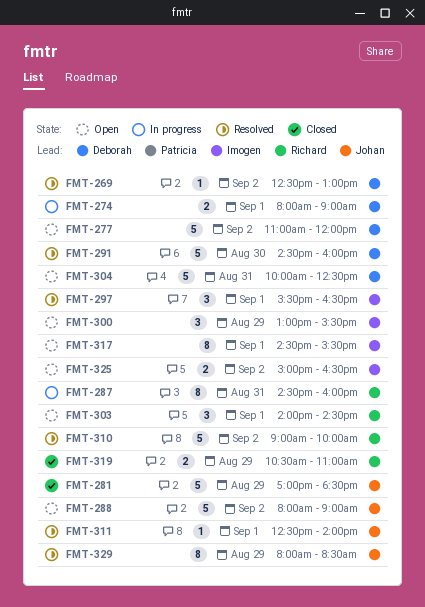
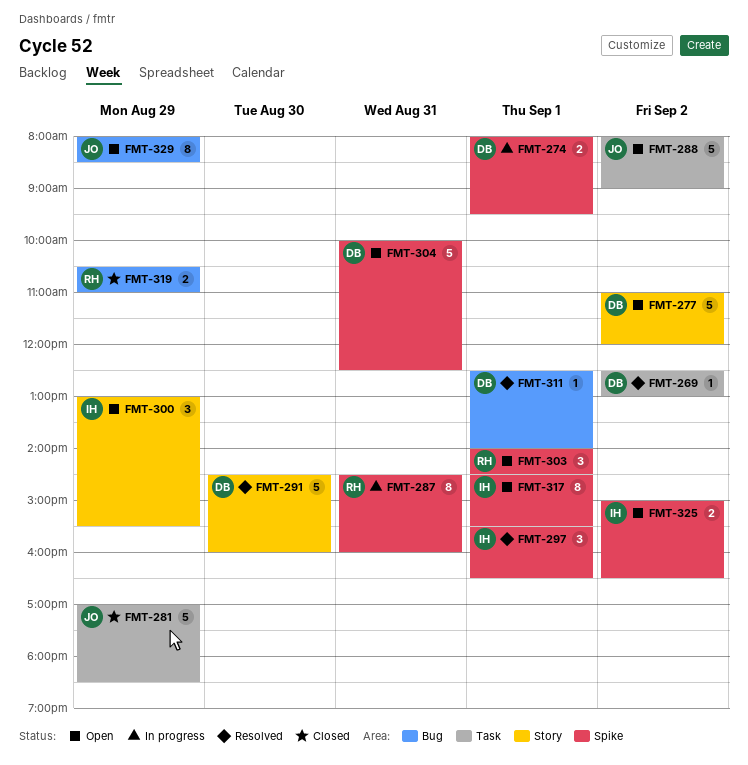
FMT-274, ends: 09:00 -> 09:30
FMT-310: present -> none
FMT-311, owner: Johan -> Deborah
FMT-329, status: Resolved -> Open

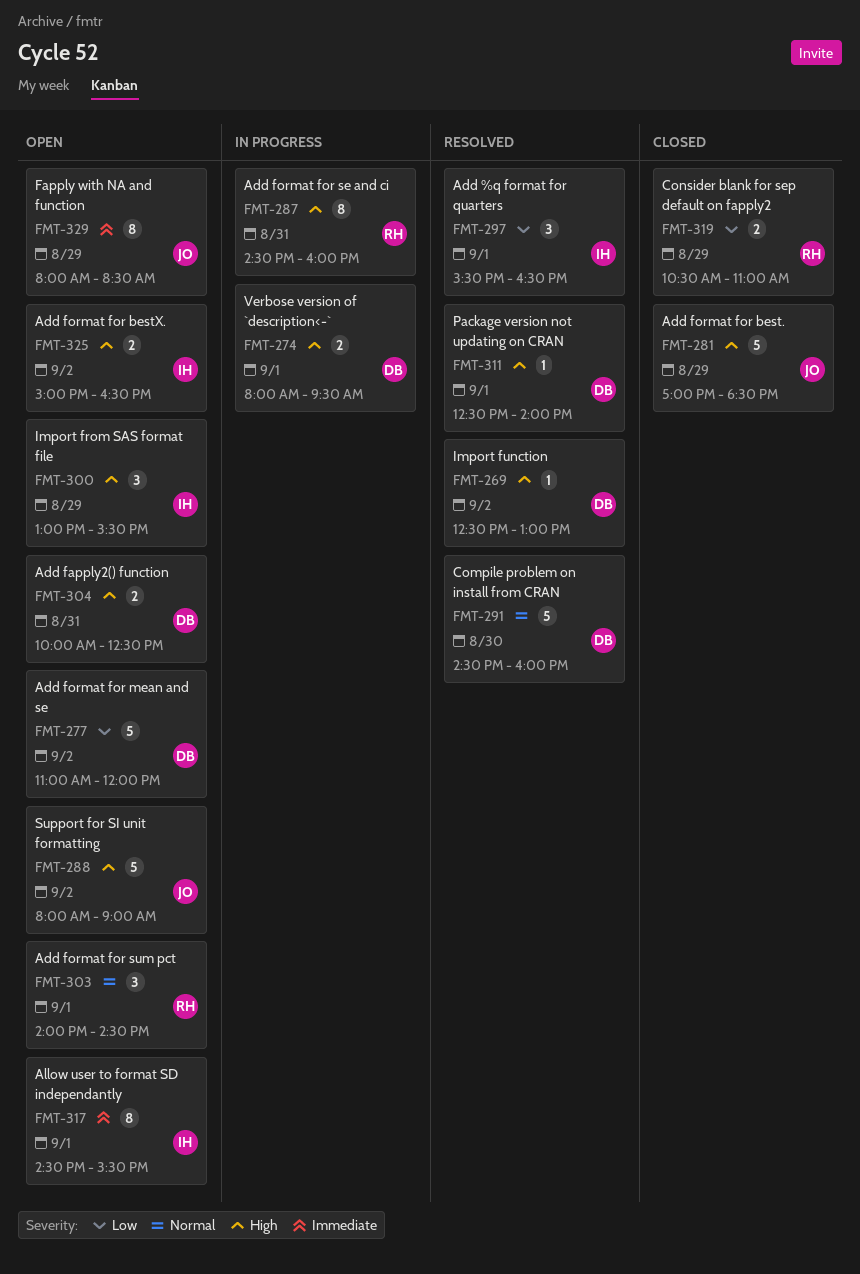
FMT-304, estimate: 5 -> 2

